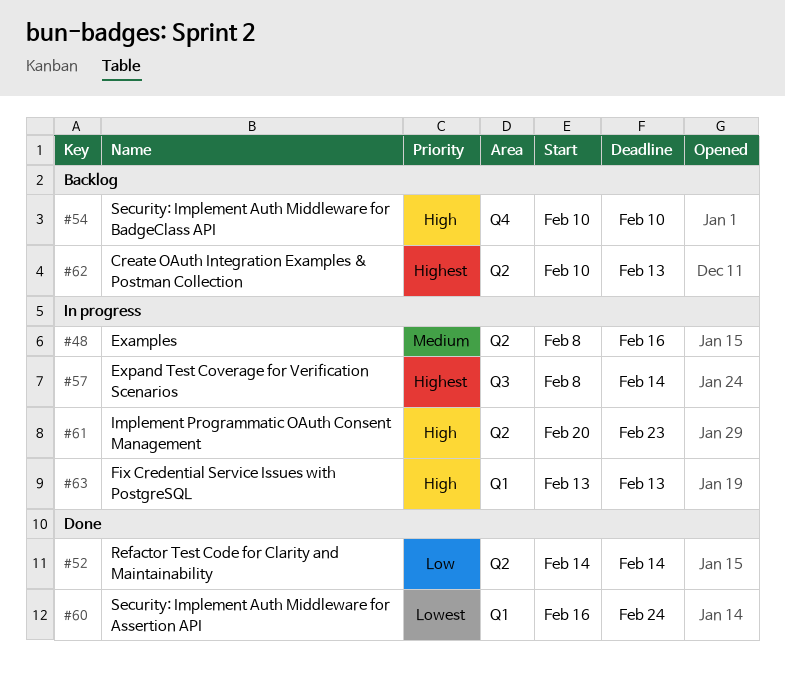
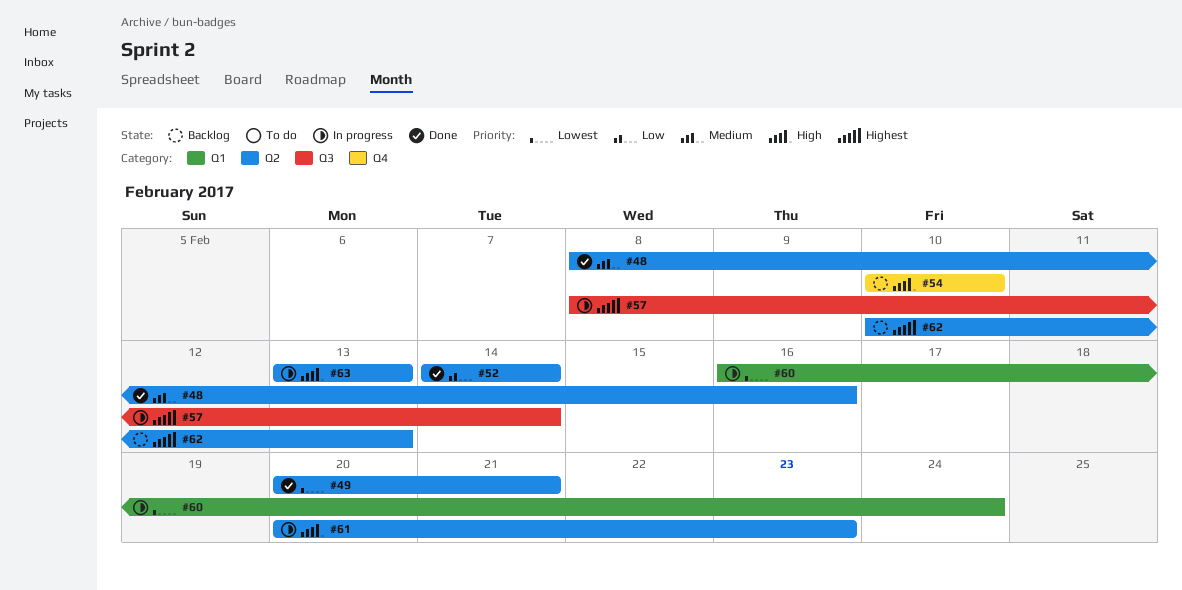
#48, status: In progress -> Done
#49: none -> present
#60, status: Done -> In progress
#63, label: Q1 -> Q2

